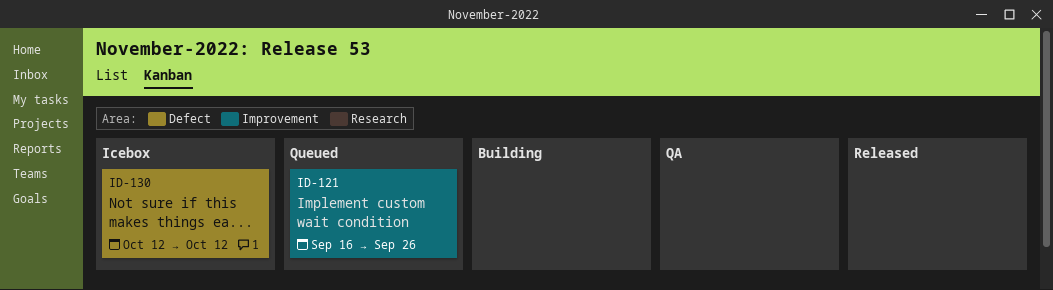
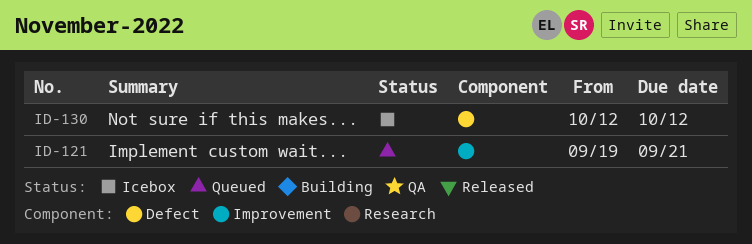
ID-121, start: Sep 16 -> Sep 19
ID-121, due: Sep 26 -> Sep 21

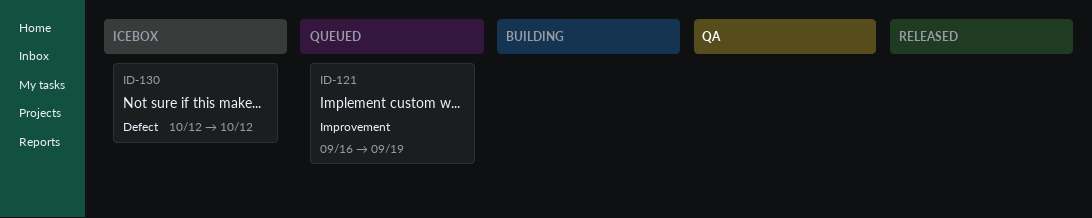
ID-121, start: Sep 19 -> Sep 16
ID-121, due: Sep 21 -> Sep 19

